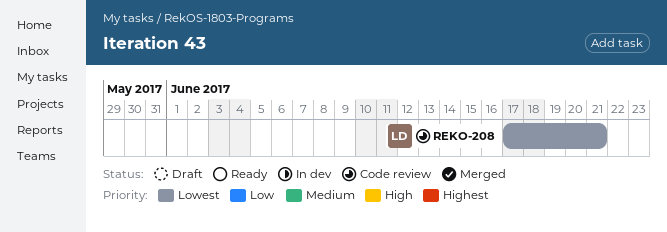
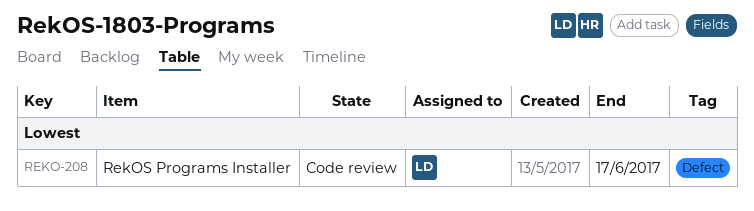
REKO-208, due: Jun 21 -> Jun 17

